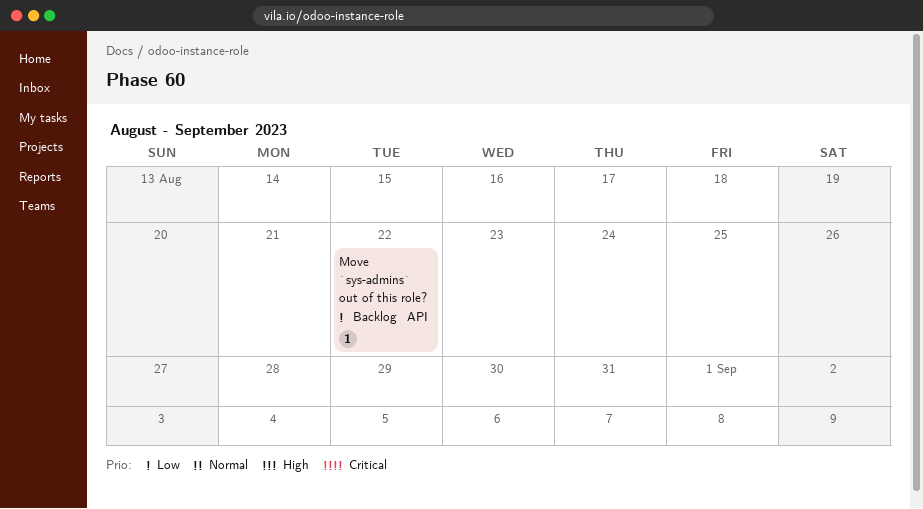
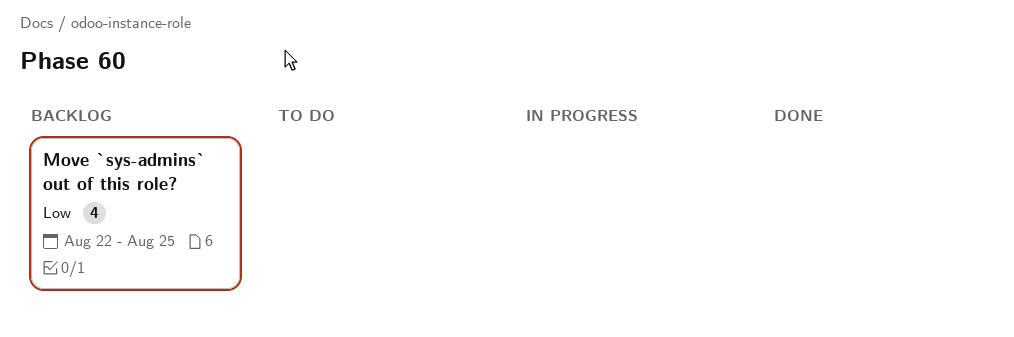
Move `sys-admins` out of this role?, estimate: 1 -> 4
Move `sys-admins` out of this role?, due: Aug 22 -> Aug 25

